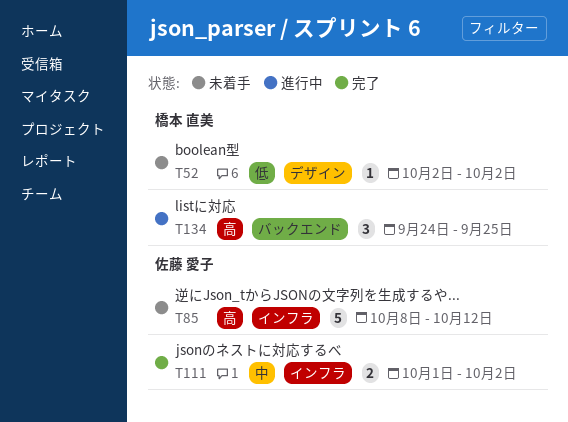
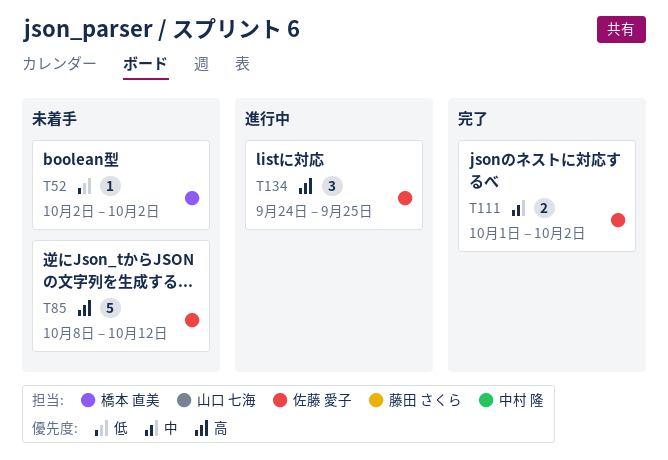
T134, owner: 橋本 直美 -> 佐藤 愛子

